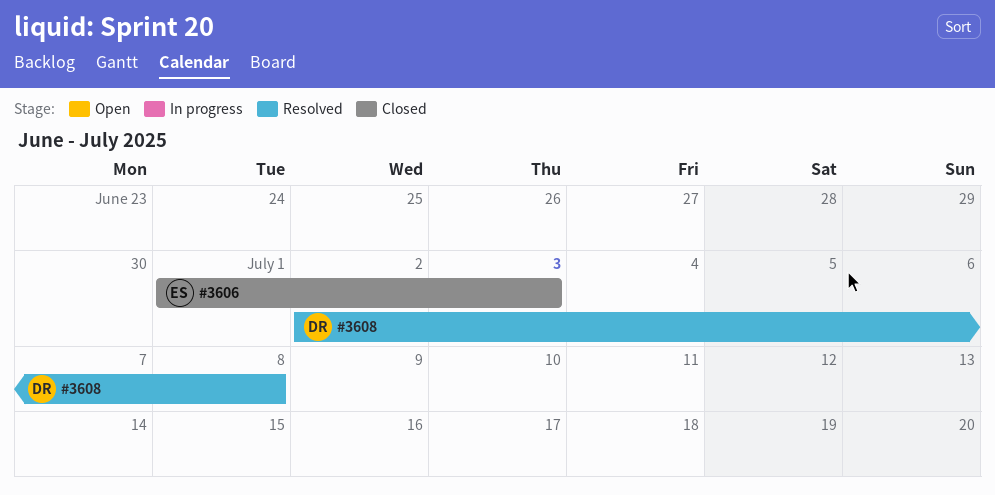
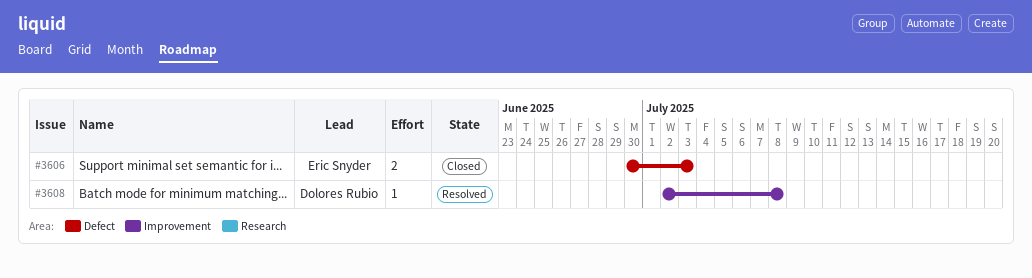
#3606, start: Jul 1 -> Jun 30

